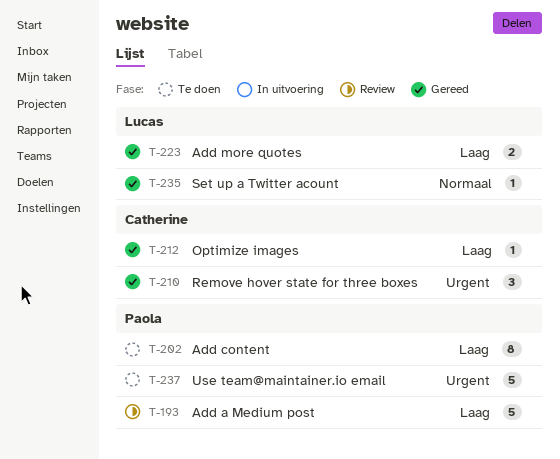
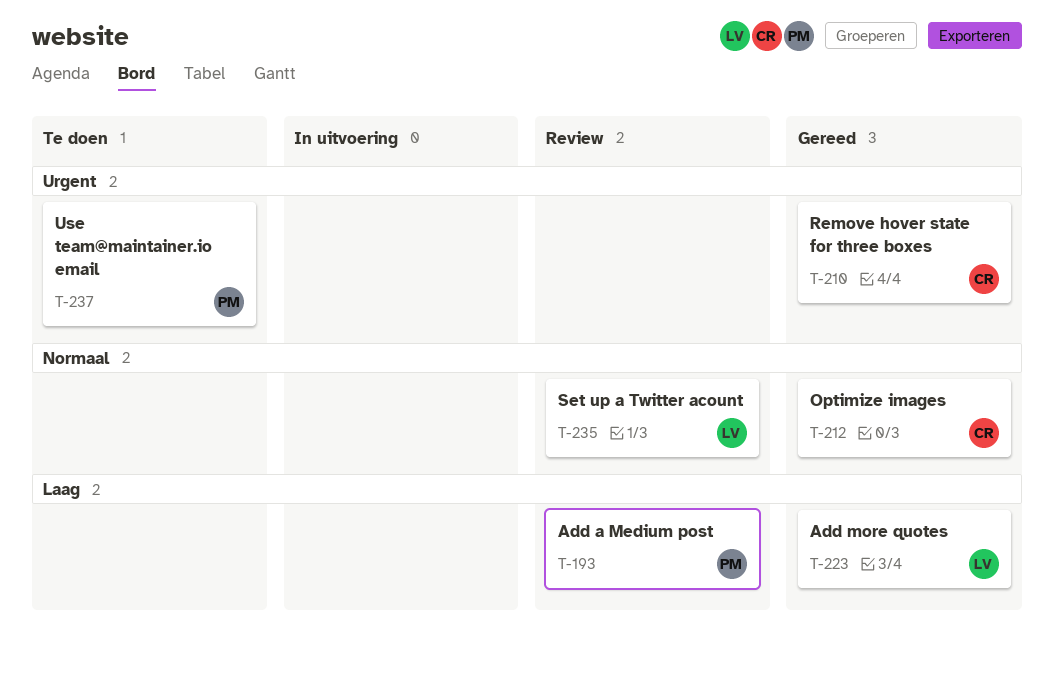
T-202: present -> none
T-212, priority: Laag -> Normaal
T-235, status: Gereed -> Review

